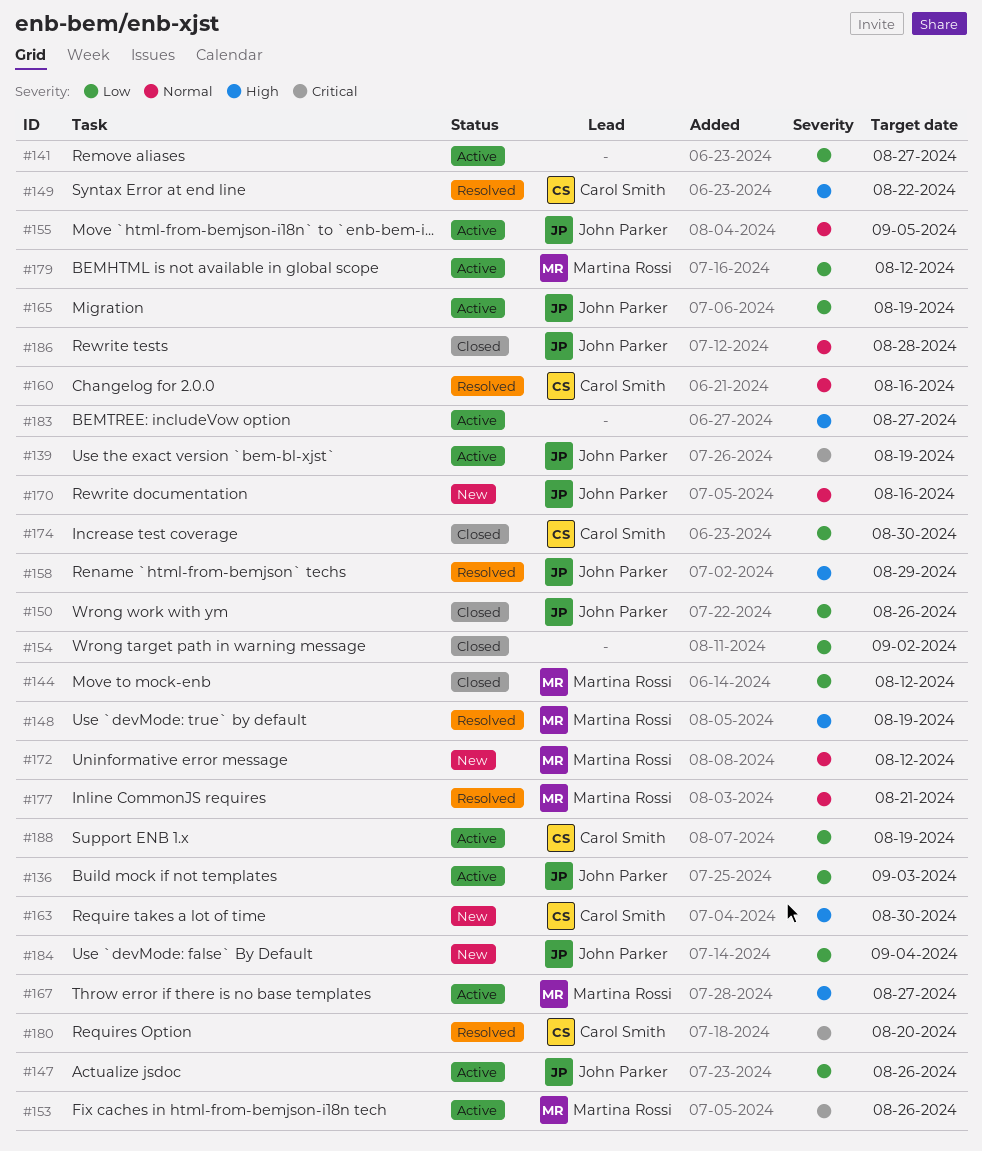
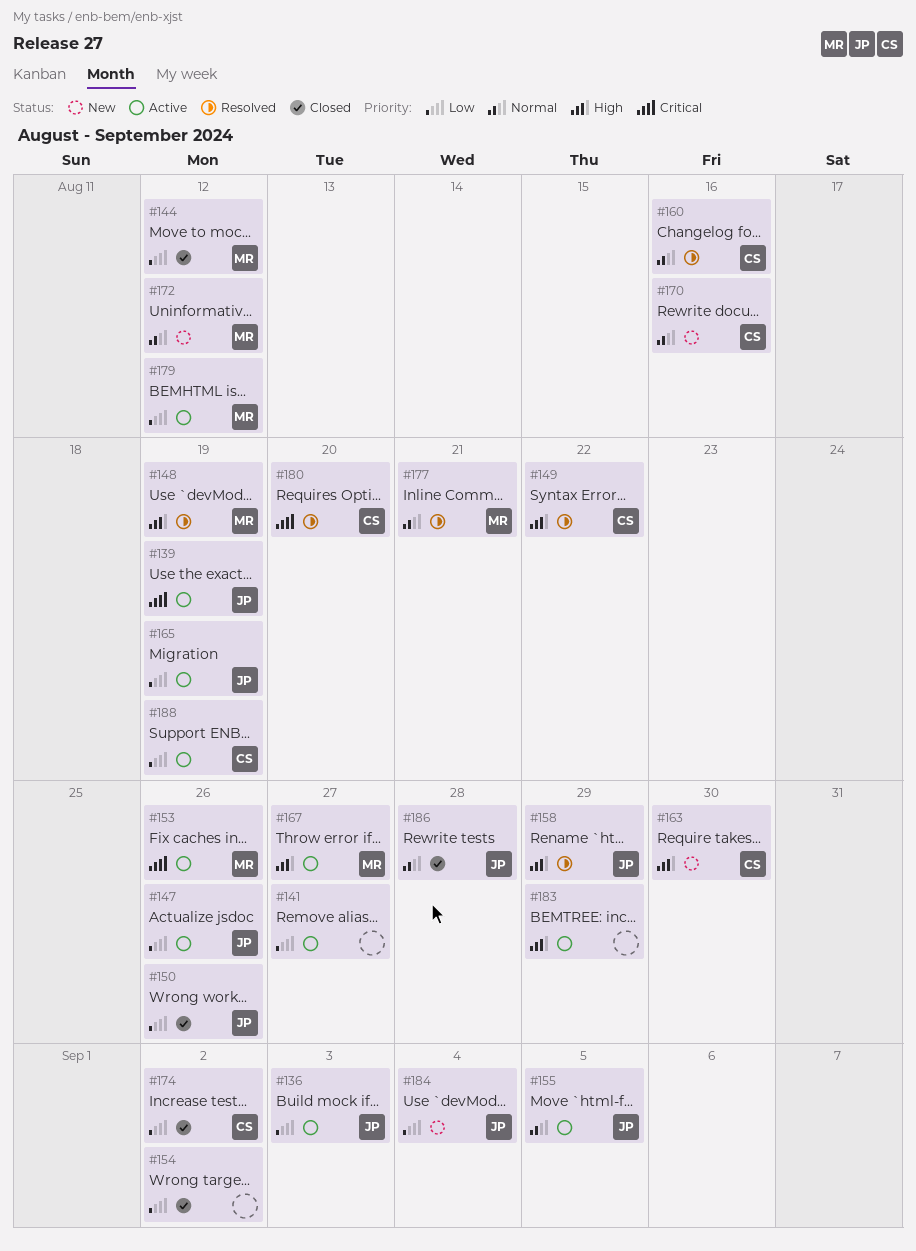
#170, owner: John Parker -> Carol Smith
#174, due: Aug 30 -> Sep 2
#183, due: Aug 27 -> Aug 29

